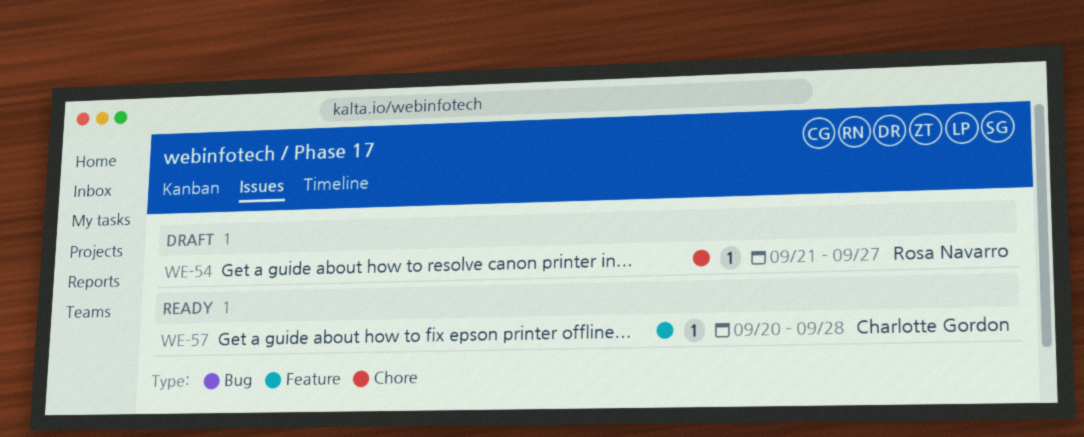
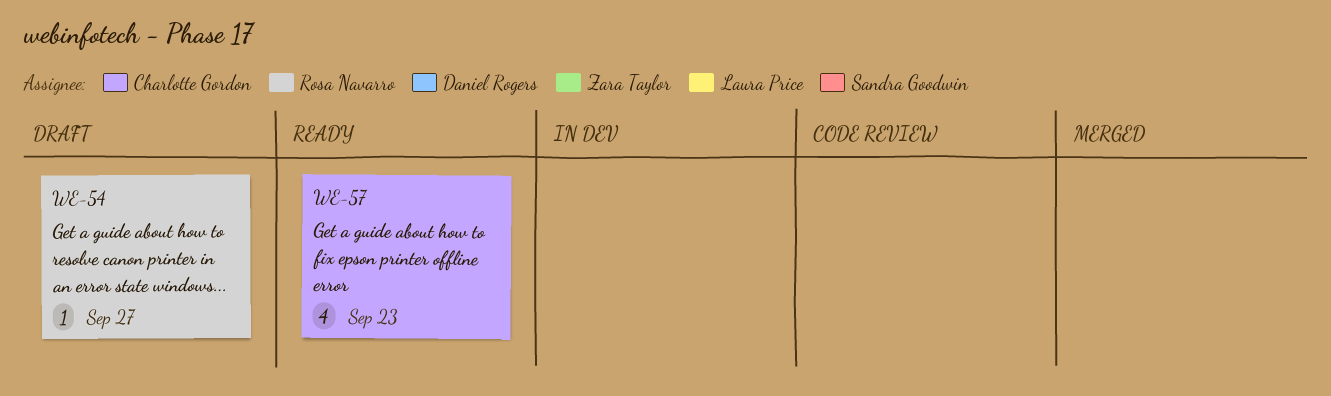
WE-57, estimate: 1 -> 4
WE-57, due: Sep 28 -> Sep 23

